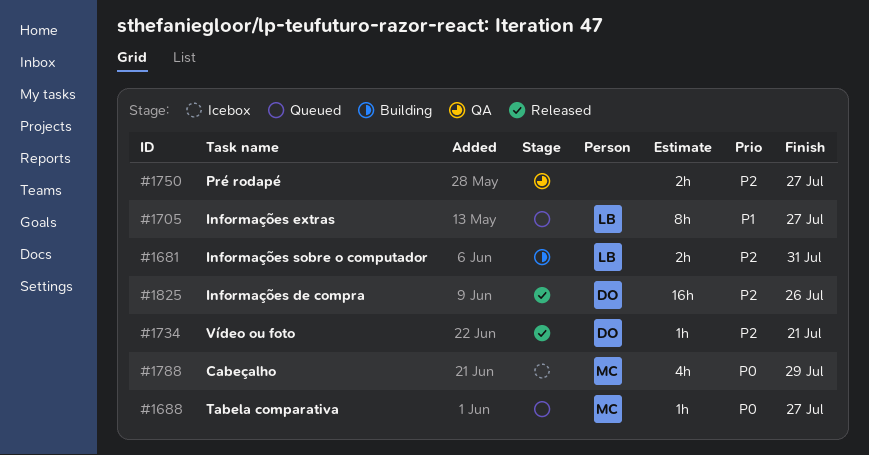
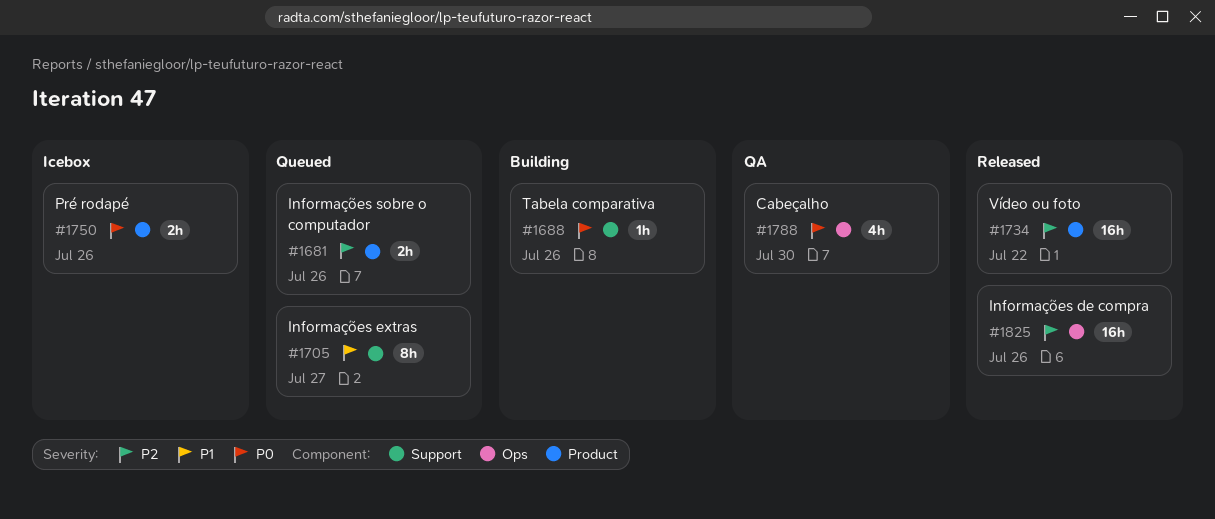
#1681, status: Building -> Queued
#1681, due: Jul 31 -> Jul 26
#1688, status: Queued -> Building
#1688, due: Jul 27 -> Jul 26
#1734, estimate: 1h -> 16h
#1734, due: Jul 21 -> Jul 22
#1750, status: QA -> Icebox
#1750, priority: P2 -> P0
#1750, due: Jul 27 -> Jul 26
#1788, status: Icebox -> QA
#1788, due: Jul 29 -> Jul 30

